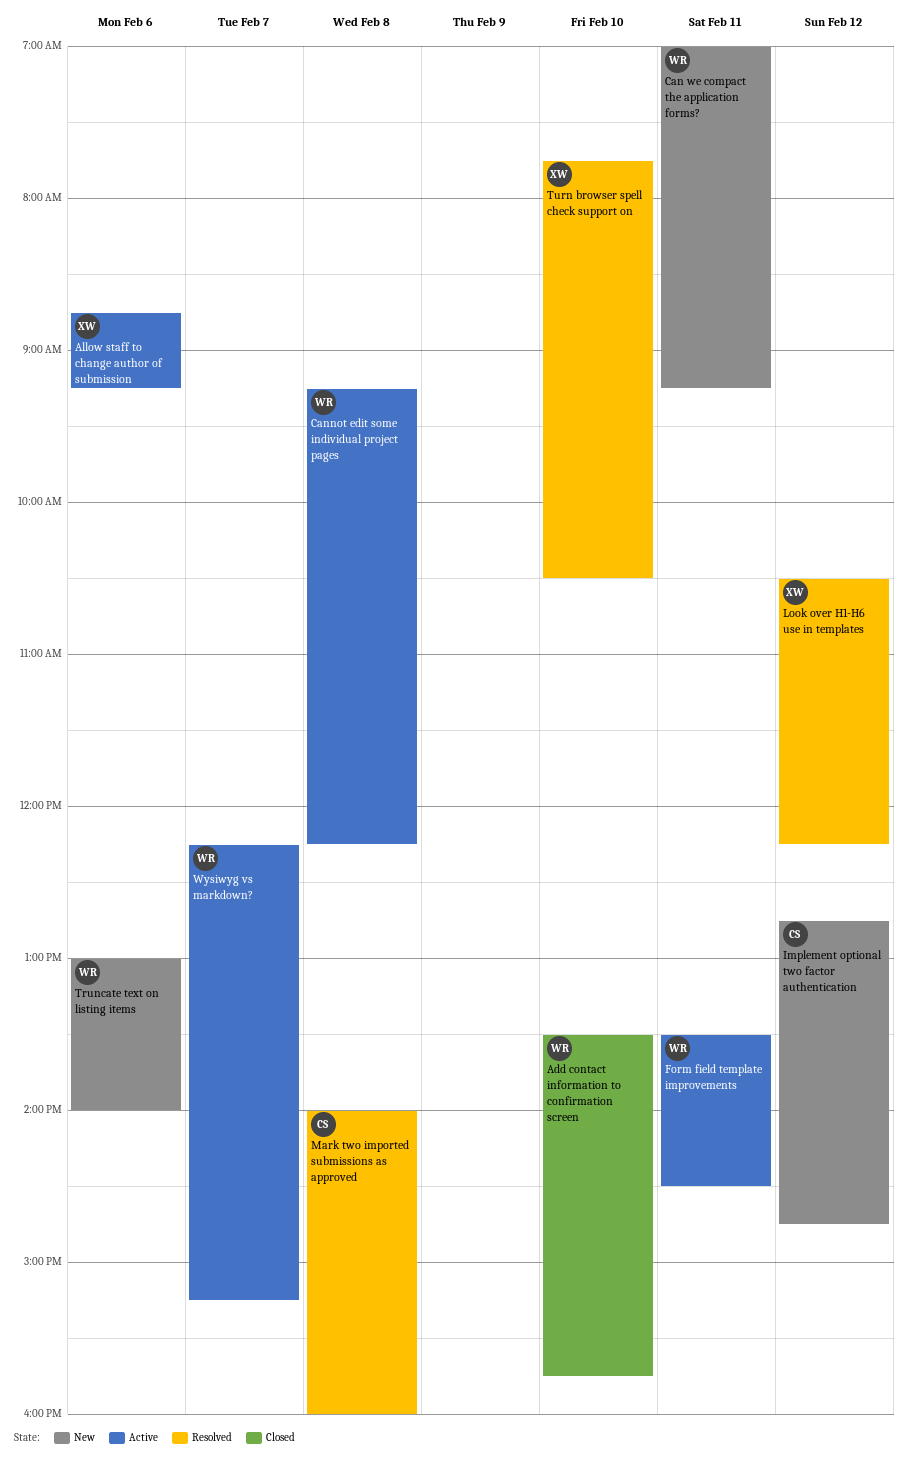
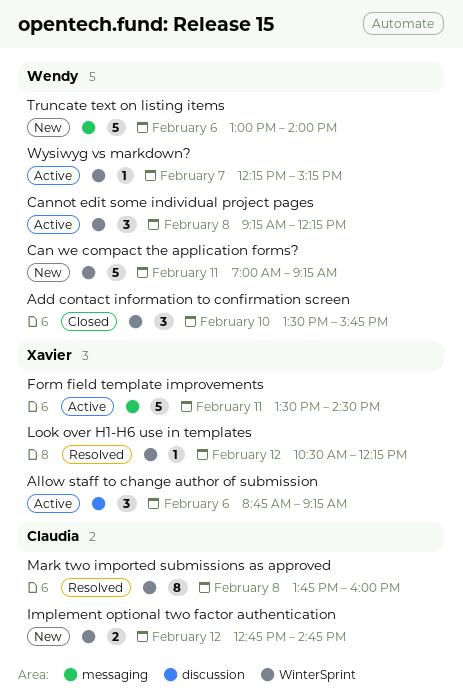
Form field template improvements, owner: Wendy -> Xavier
Mark two imported submissions as approved, begins: 14:00 -> 13:45
Turn browser spell check support on: present -> none

